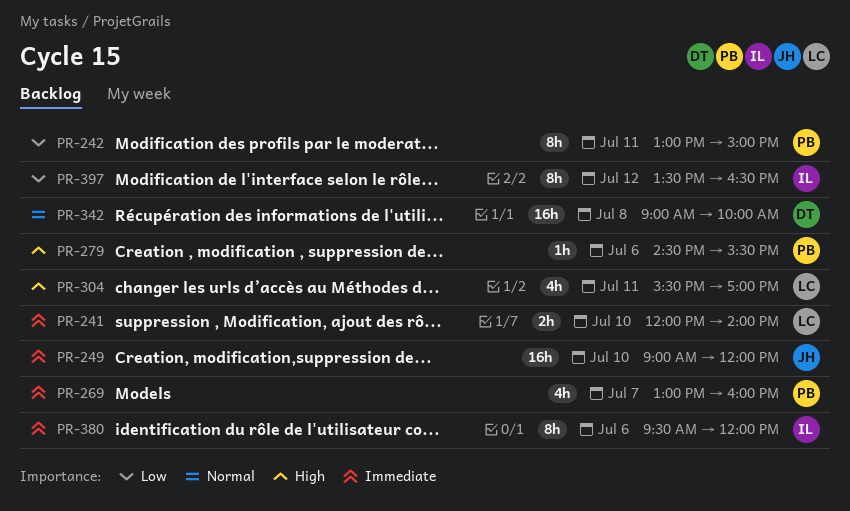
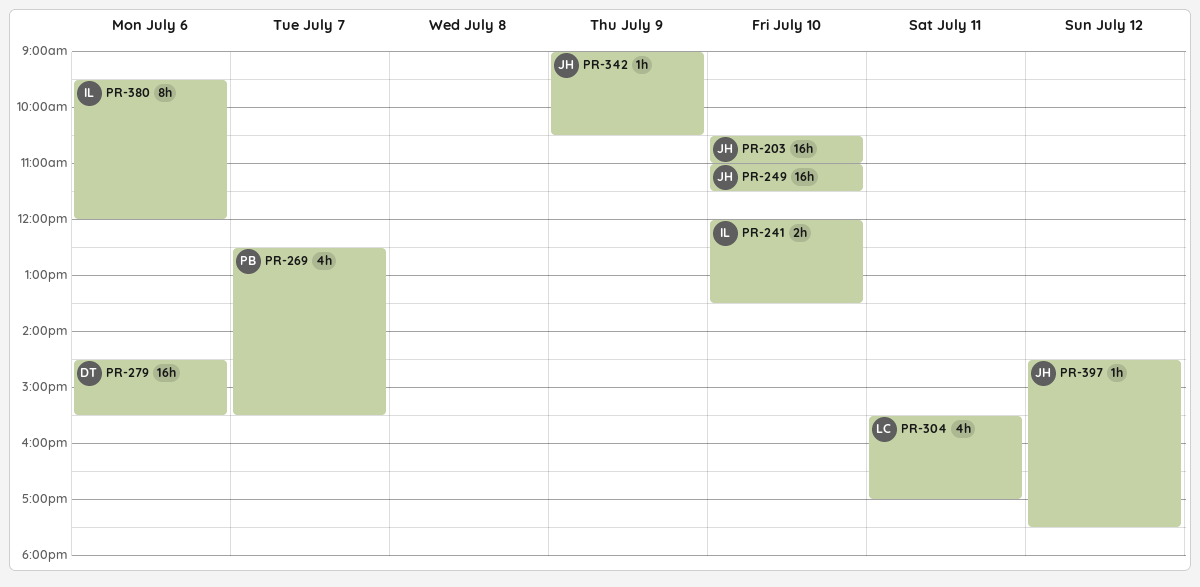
PR-203: none -> present
PR-241, owner: LC -> IL
PR-241, ends: 14:00 -> 13:30
PR-242: present -> none
PR-249, begins: 09:00 -> 11:00
PR-249, ends: 12:00 -> 11:30
PR-269, begins: 13:00 -> 12:30
PR-269, ends: 16:00 -> 15:30
PR-279, owner: PB -> DT
PR-279, estimate: 1h -> 16h
PR-342, owner: DT -> JH
PR-342, estimate: 16h -> 1h
PR-342, day: Jul 8 -> Jul 9
PR-342, ends: 10:00 -> 10:30
PR-397, owner: IL -> JH
PR-397, estimate: 8h -> 1h
PR-397, begins: 13:30 -> 14:30
PR-397, ends: 16:30 -> 17:30

